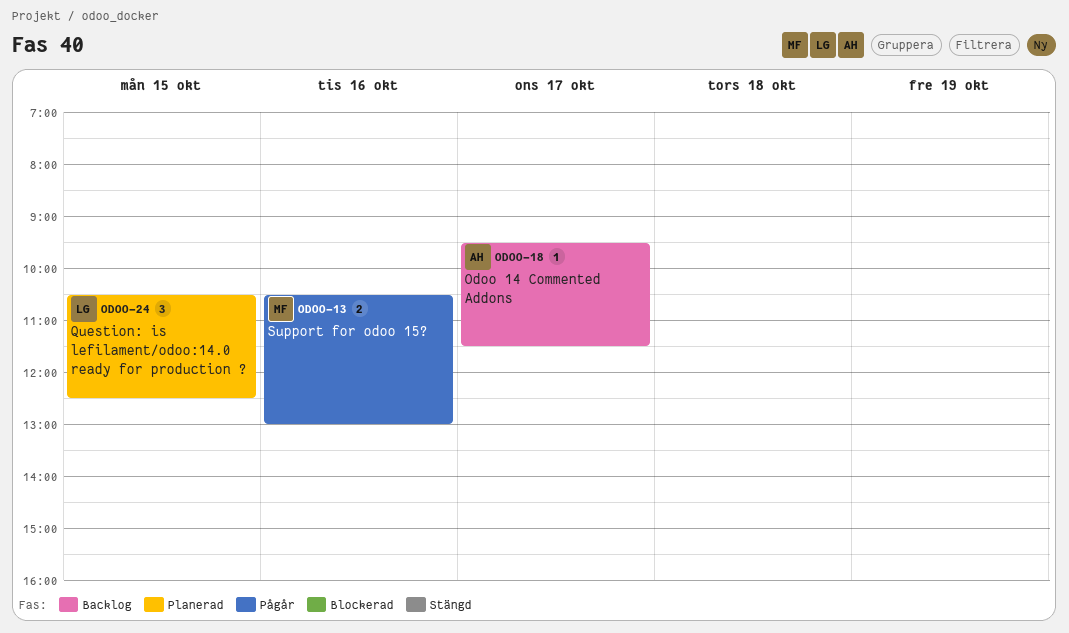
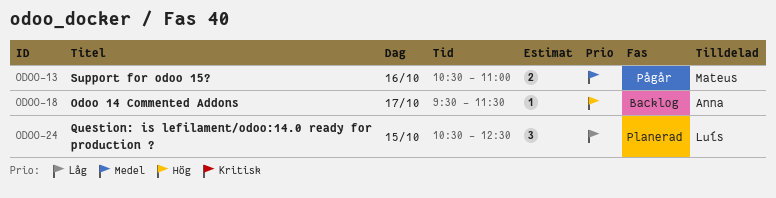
ODOO-13, ends: 13:00 -> 11:00

